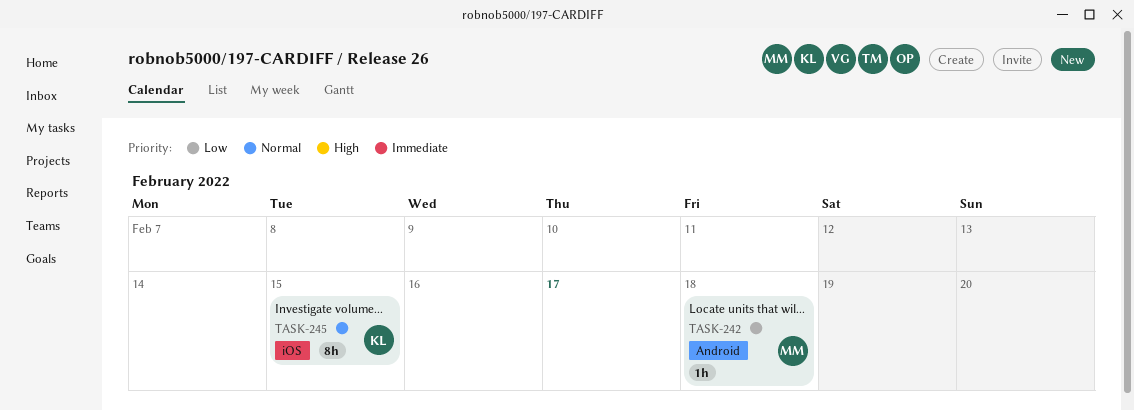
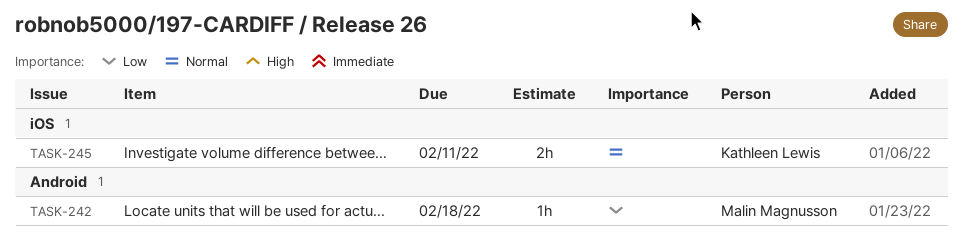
TASK-245, estimate: 8h -> 2h
TASK-245, due: Feb 15 -> Feb 11

